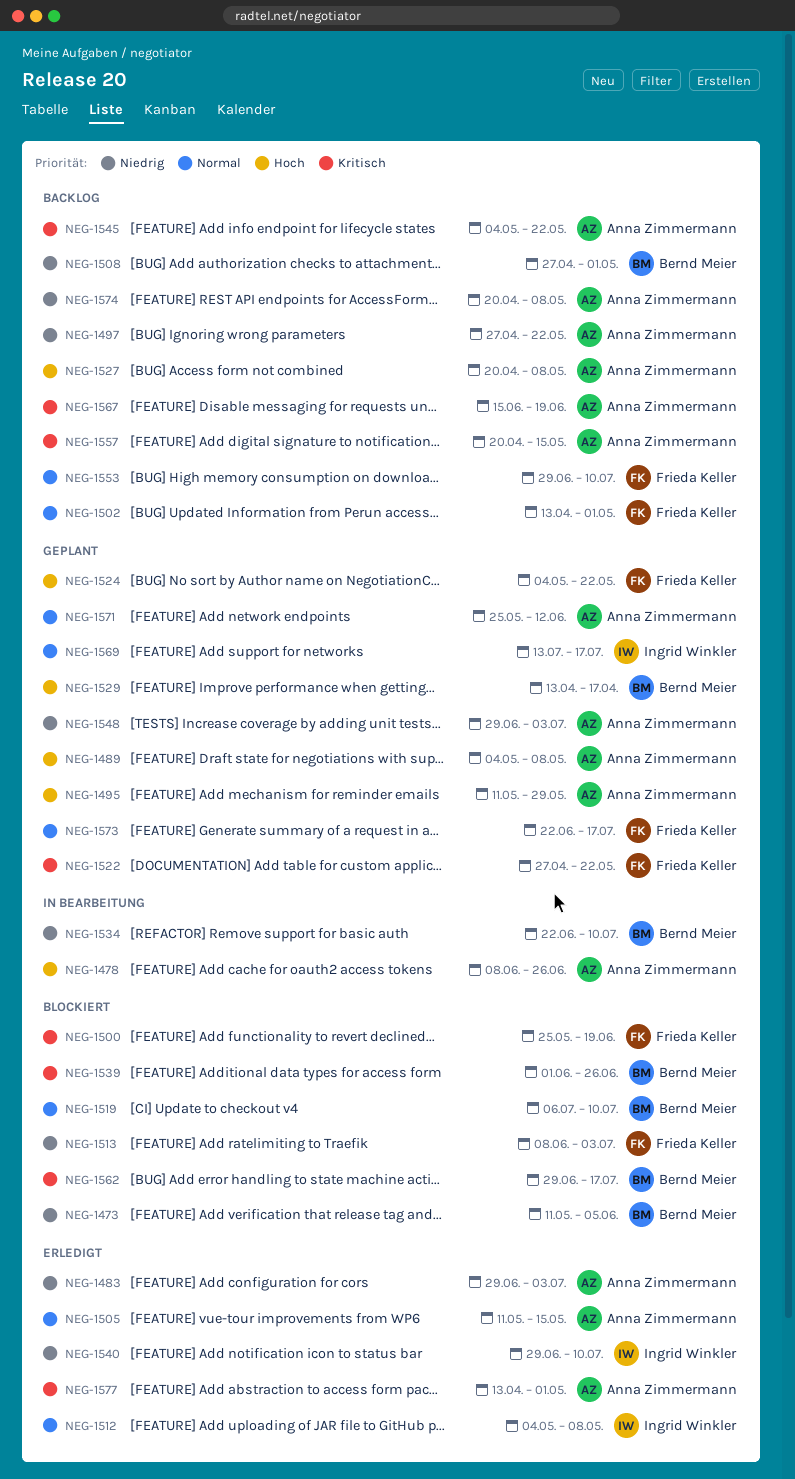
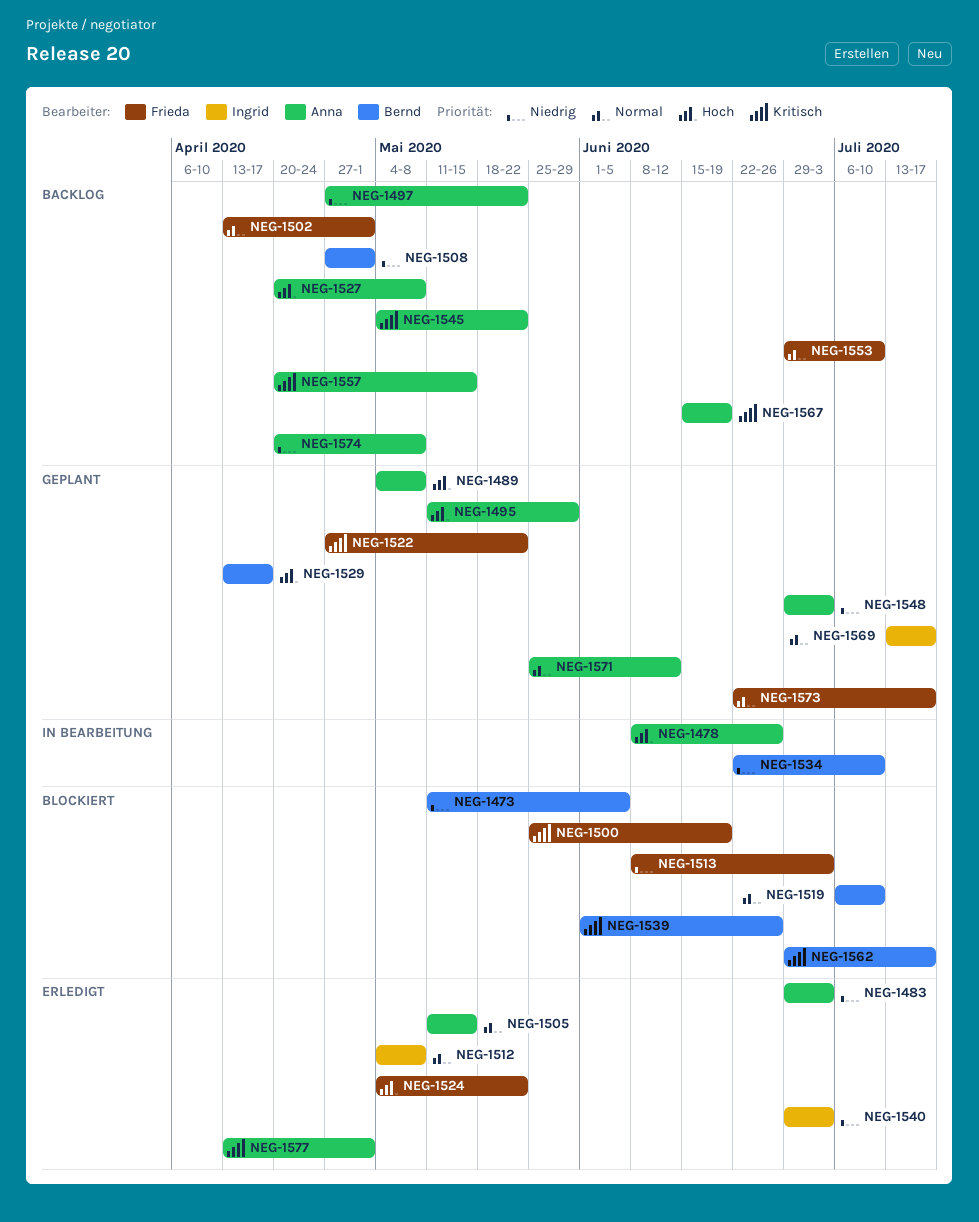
NEG-1524, status: Geplant -> Erledigt
NEG-1540, due: Jul 10 -> Jul 3

